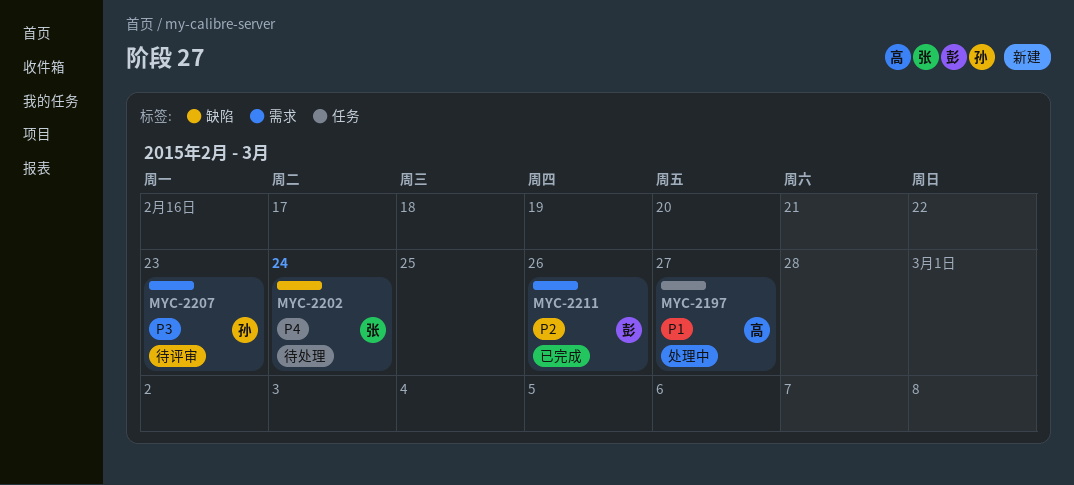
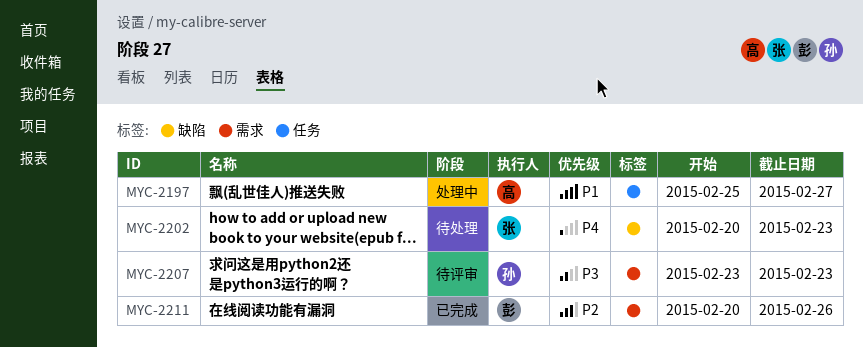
MYC-2202, due: Feb 24 -> Feb 23

